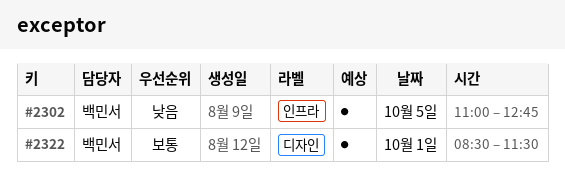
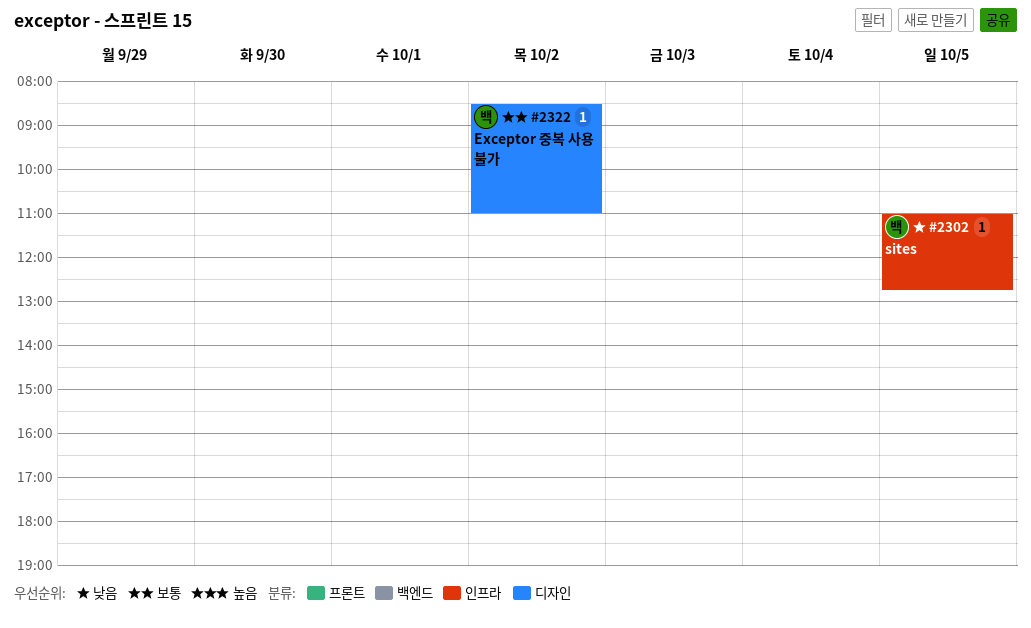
#2322, day: Oct 1 -> Oct 2
#2322, ends: 11:30 -> 11:00

